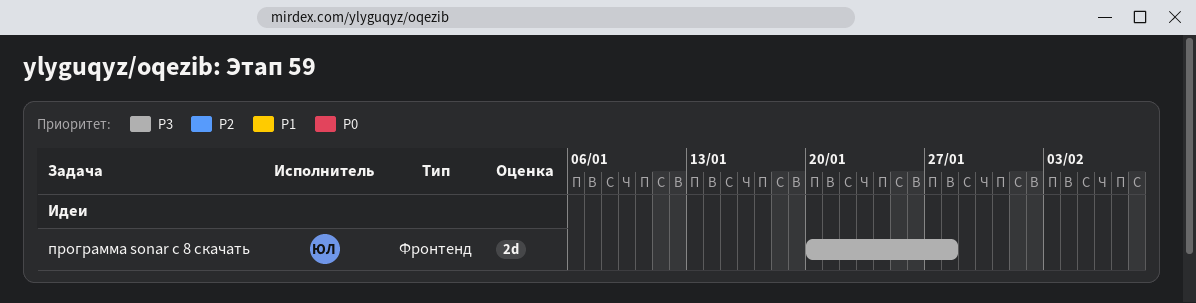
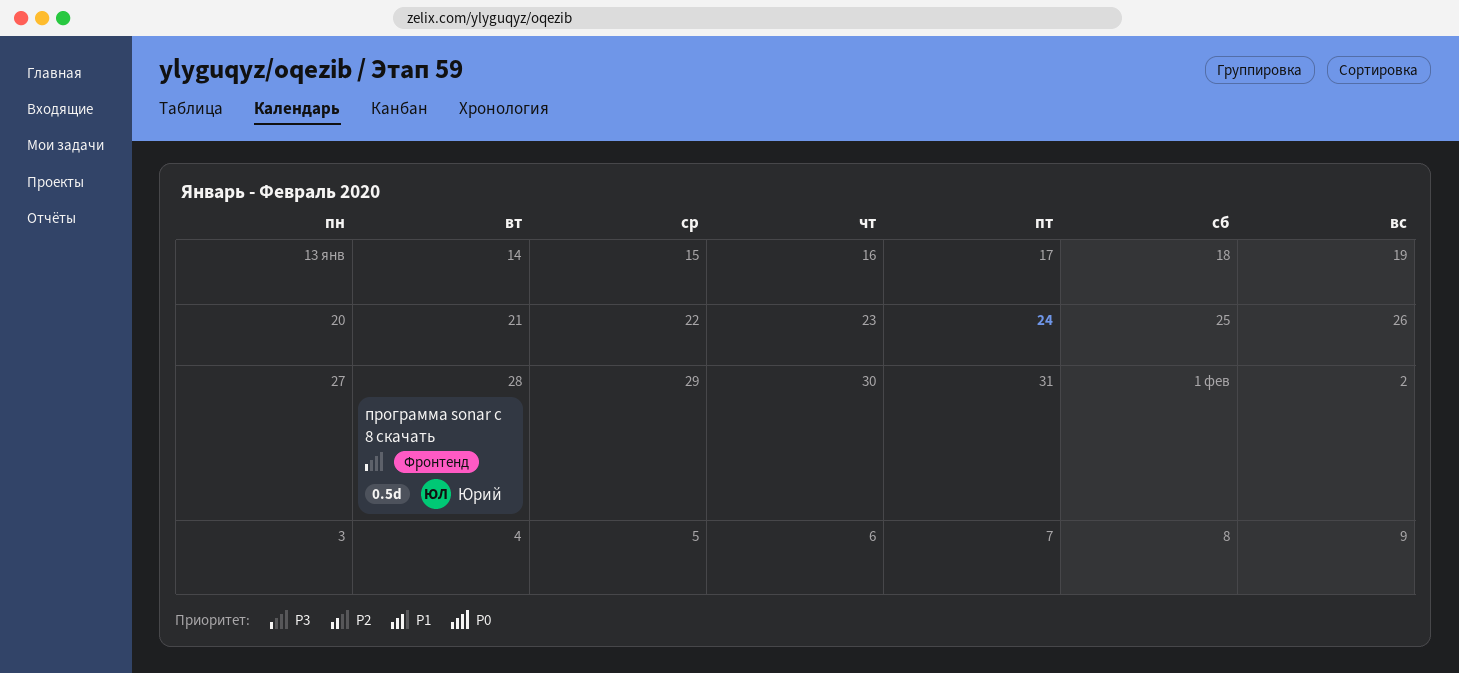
программа sonar с 8 скачать, estimate: 2d -> 0.5d

